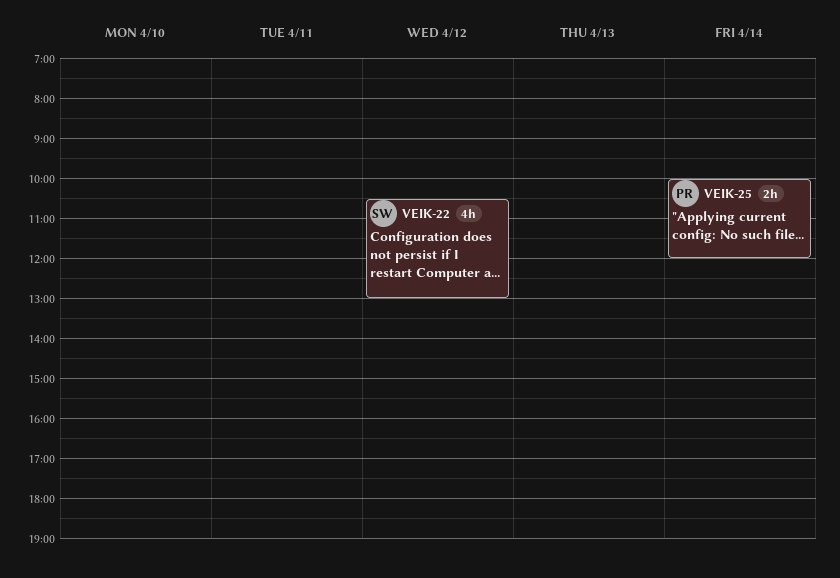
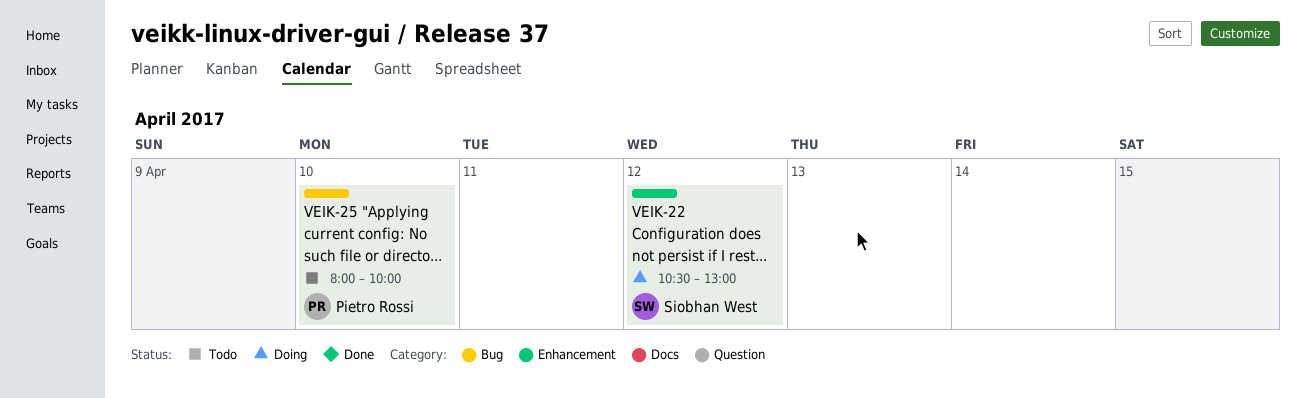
VEIK-25, day: Apr 14 -> Apr 10
VEIK-25, begins: 10:00 -> 08:00
VEIK-25, ends: 12:00 -> 10:00

